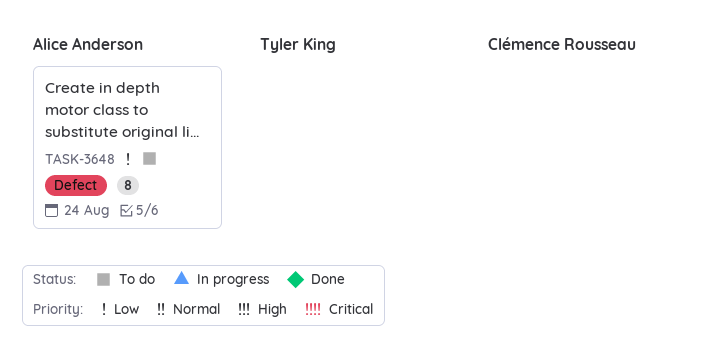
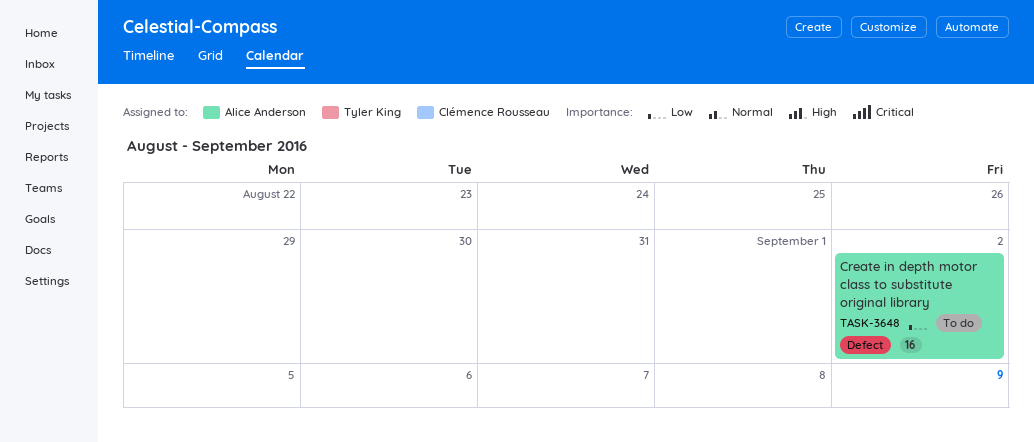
TASK-3648, estimate: 8 -> 16
TASK-3648, due: Aug 24 -> Sep 2

